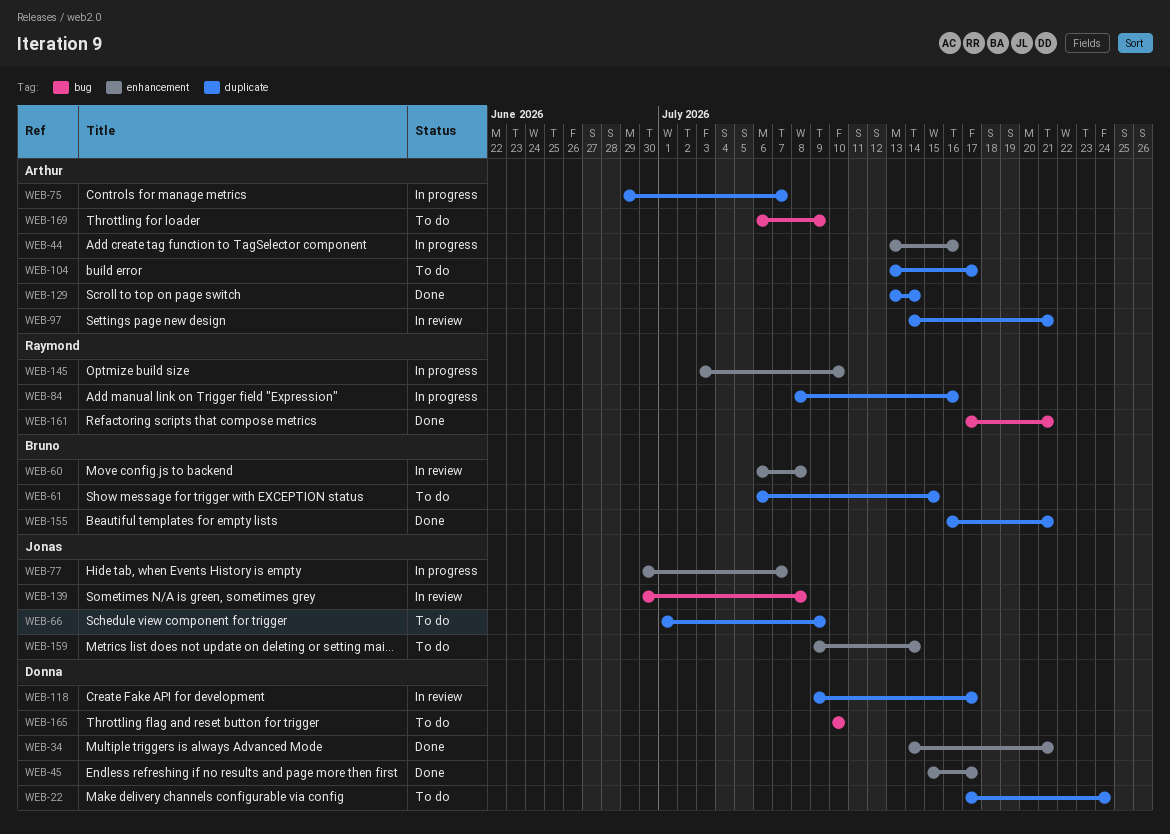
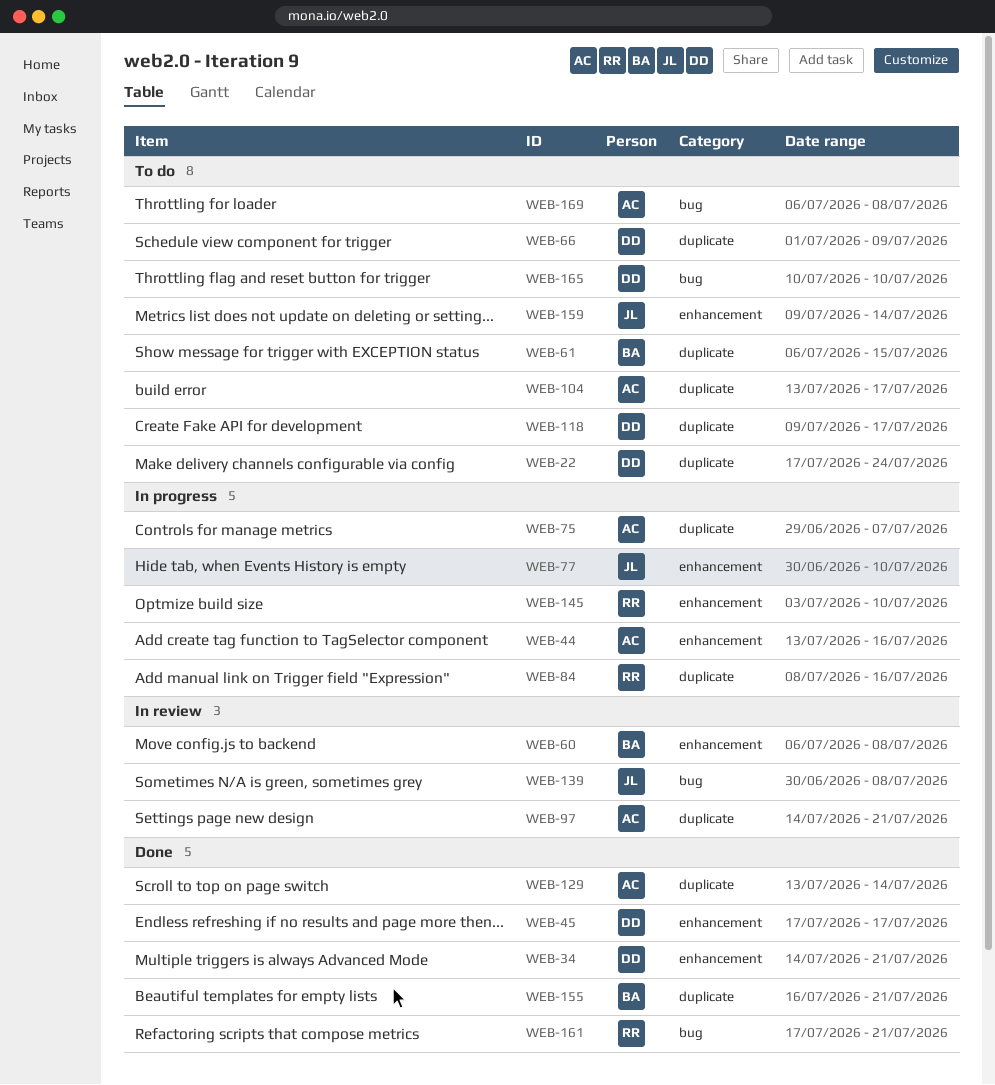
WEB-45, start: Jul 15 -> Jul 17
WEB-66, owner: Jonas -> Donna
WEB-77, due: Jul 7 -> Jul 10
WEB-118, status: In review -> To do
WEB-169, due: Jul 9 -> Jul 8

